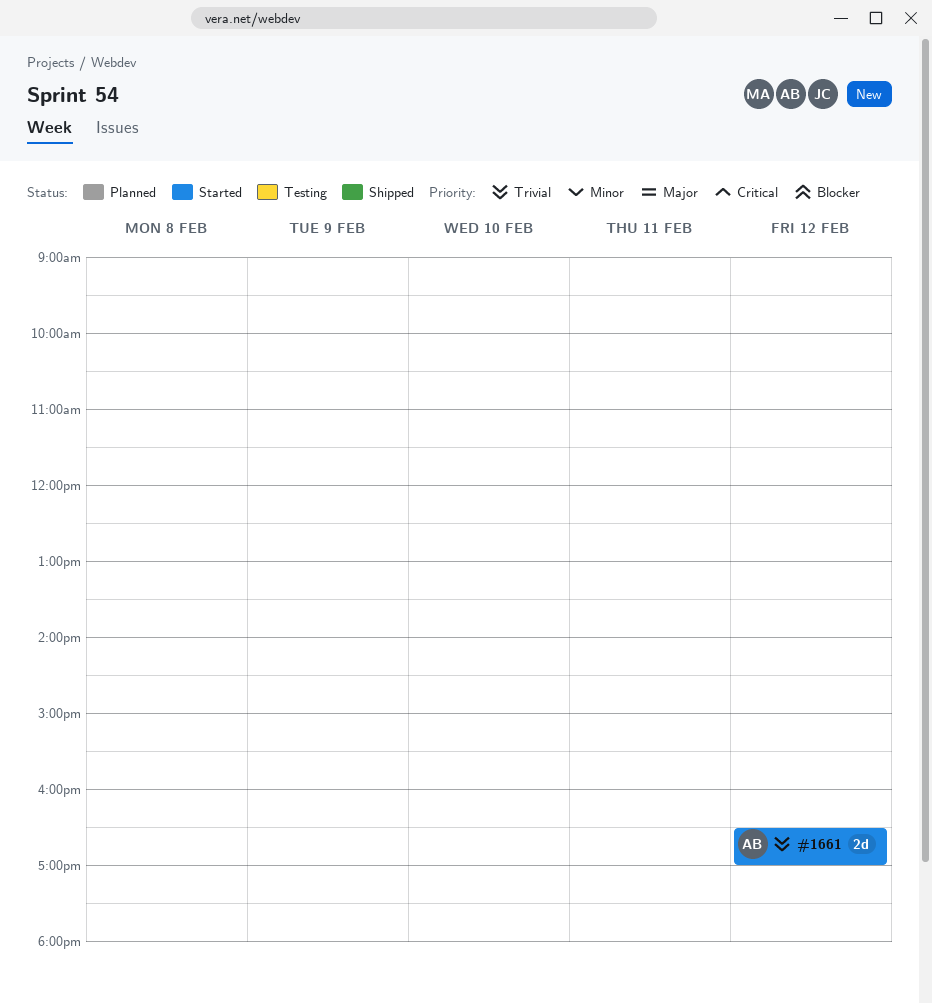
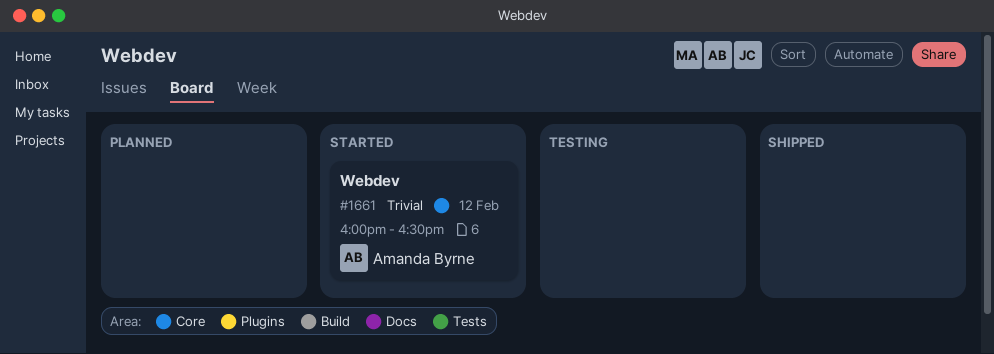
#1661, begins: 16:30 -> 16:00
#1661, ends: 17:00 -> 16:30

